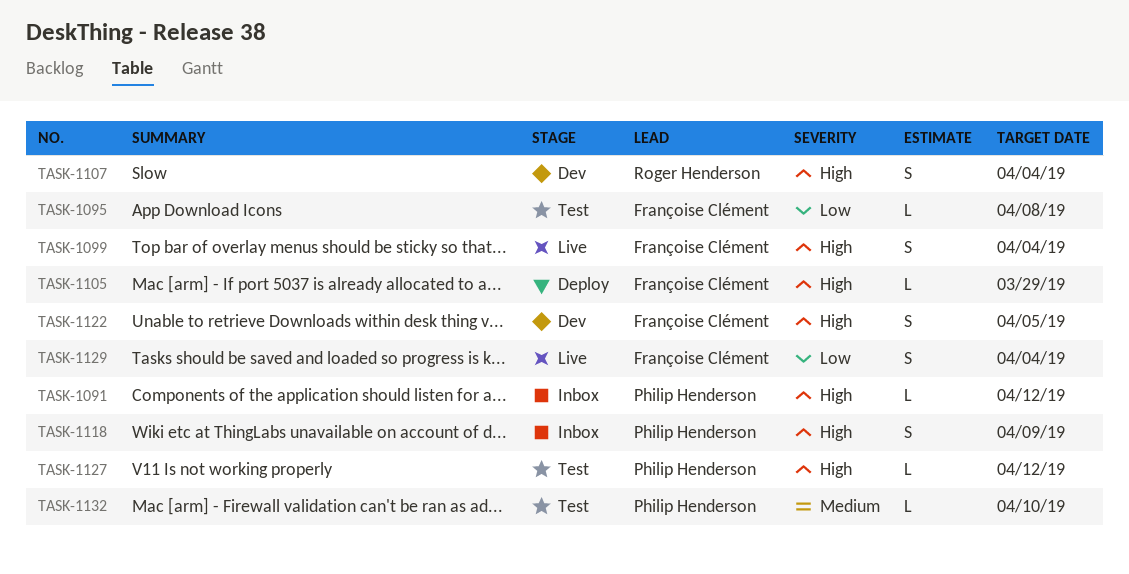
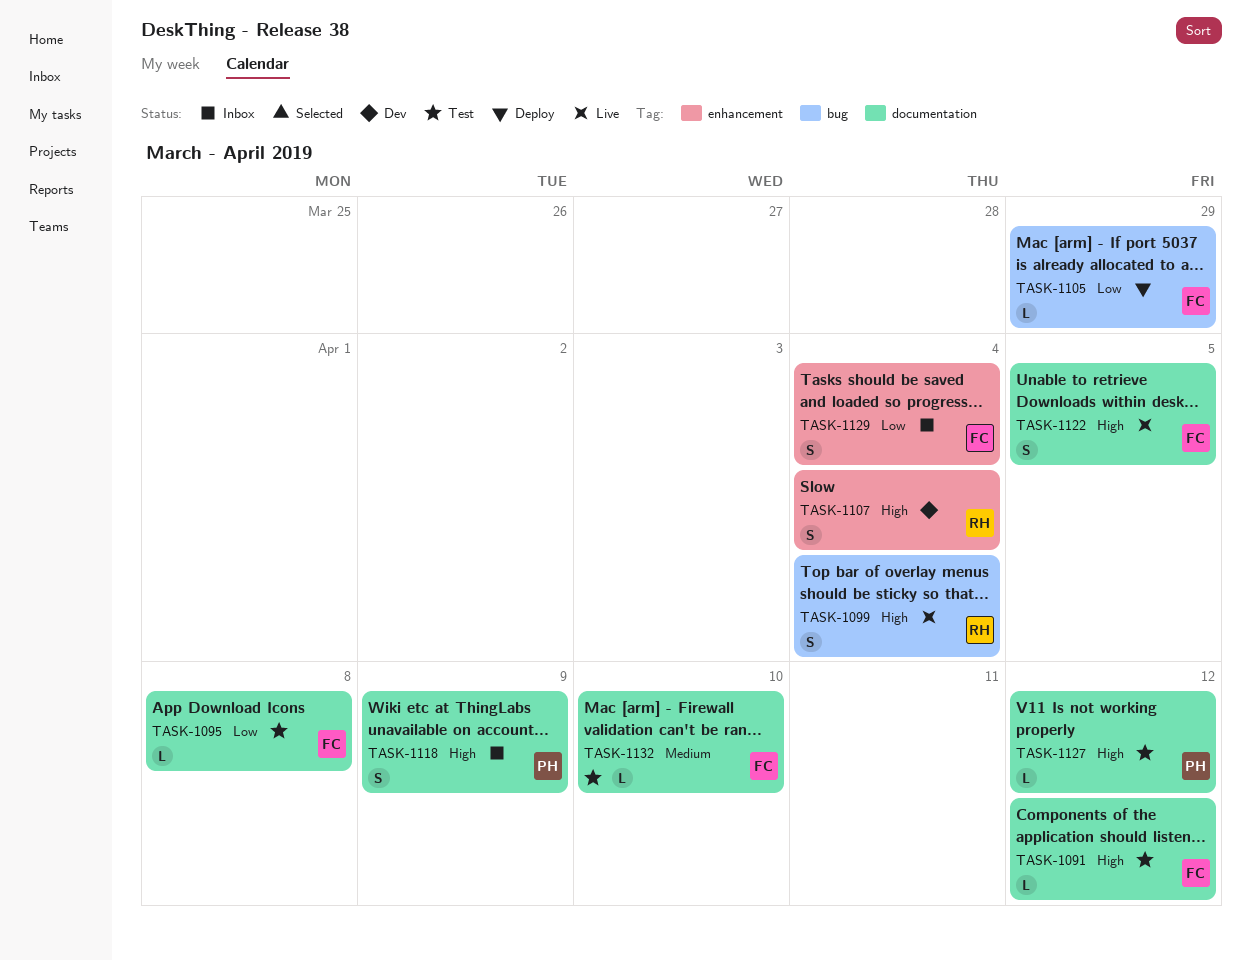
TASK-1091, status: Inbox -> Test
TASK-1091, owner: Philip Henderson -> Françoise Clément
TASK-1099, owner: Françoise Clément -> Roger Henderson
TASK-1105, priority: High -> Low
TASK-1122, status: Dev -> Live
TASK-1129, status: Live -> Inbox
TASK-1132, owner: Philip Henderson -> Françoise Clément

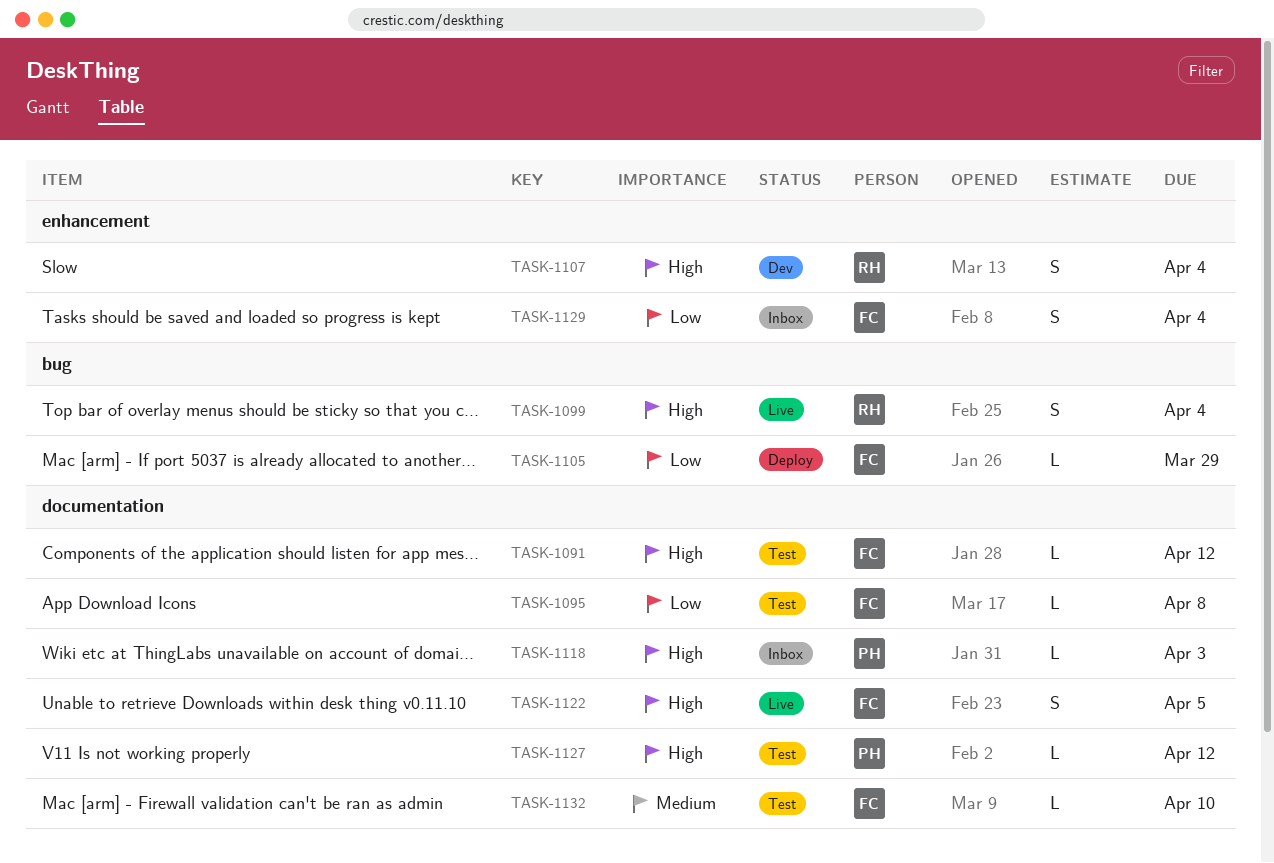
TASK-1118, estimate: S -> L
TASK-1118, due: Apr 9 -> Apr 3

